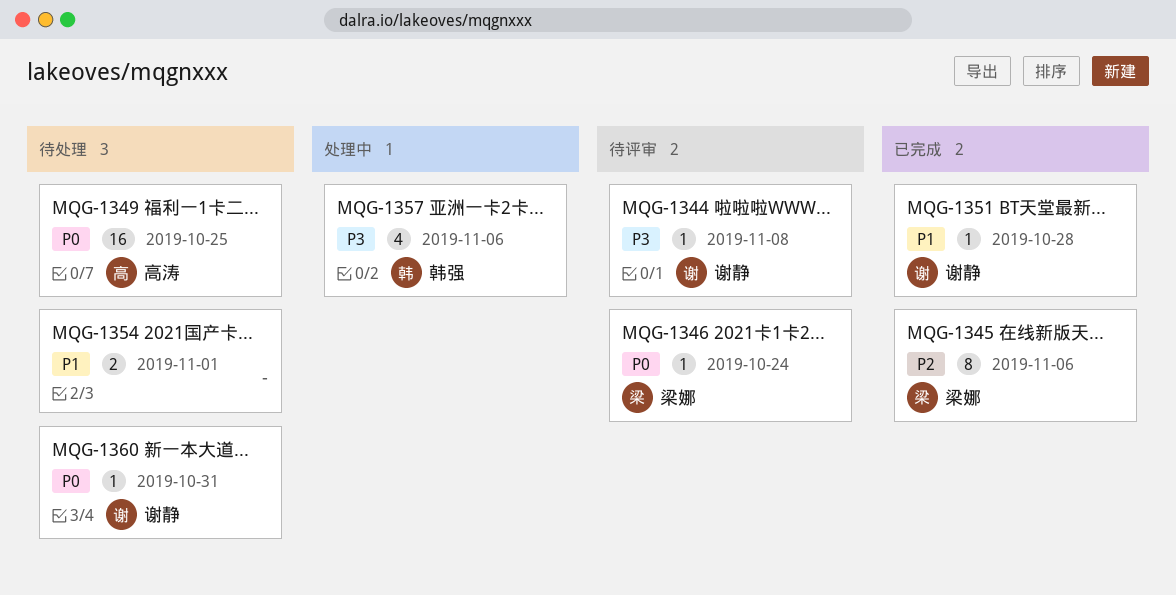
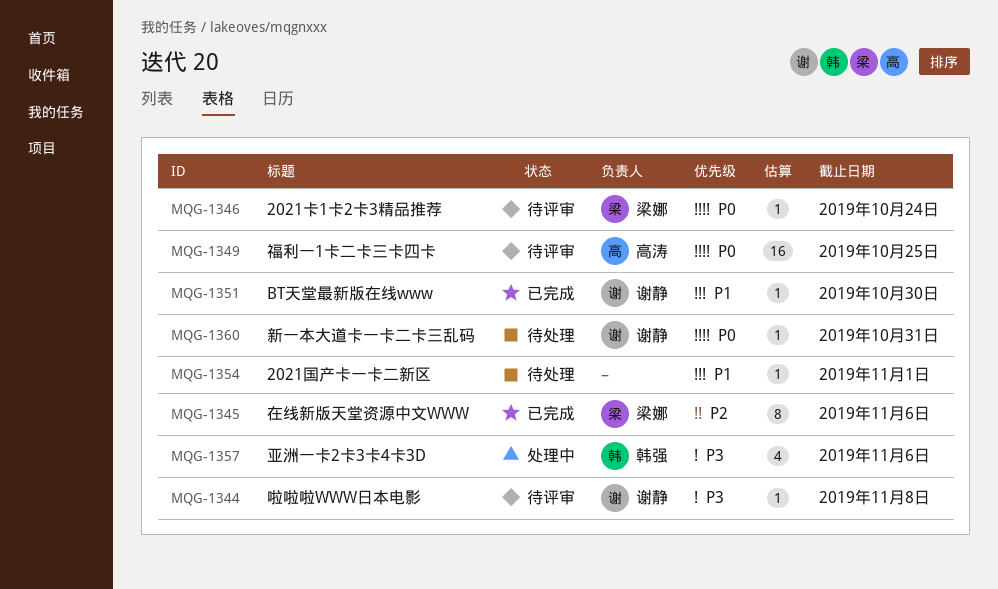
MQG-1349, status: 待处理 -> 待评审
MQG-1351, due: Oct 28 -> Oct 30
MQG-1354, estimate: 2 -> 1

